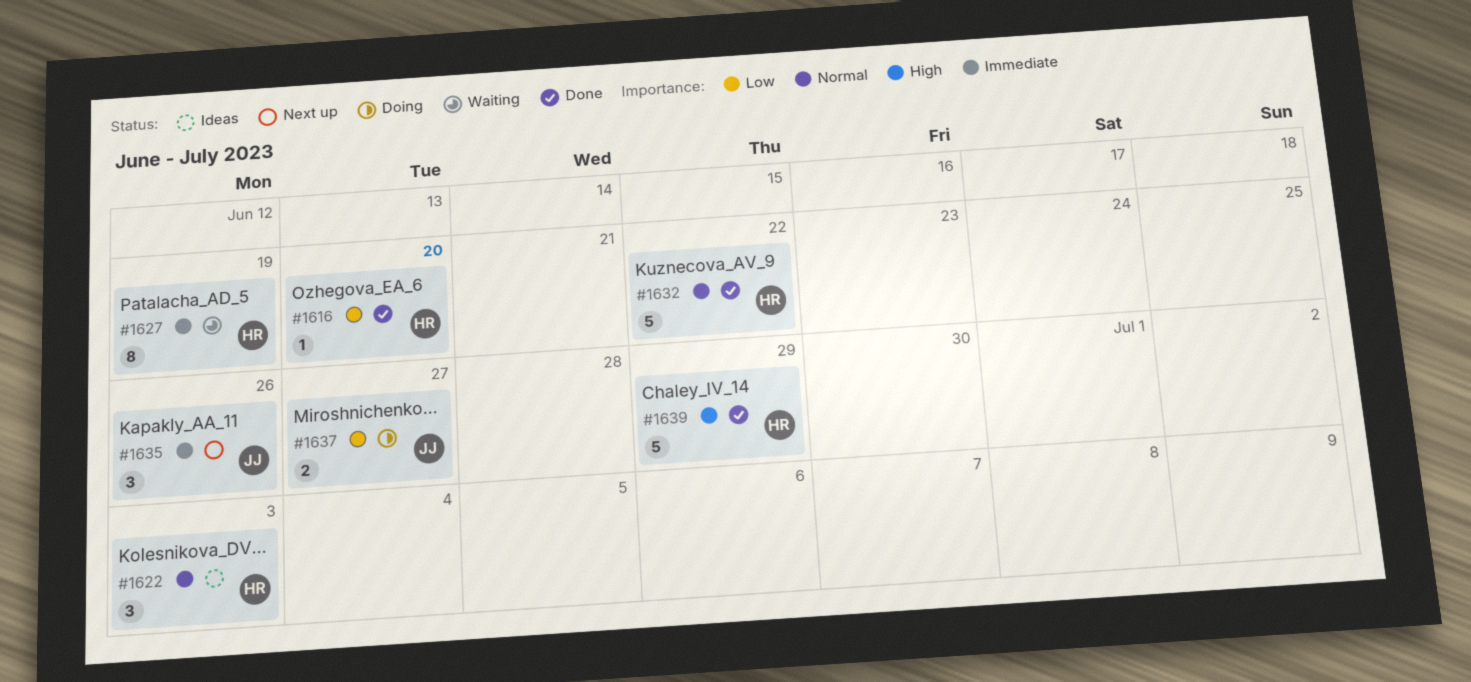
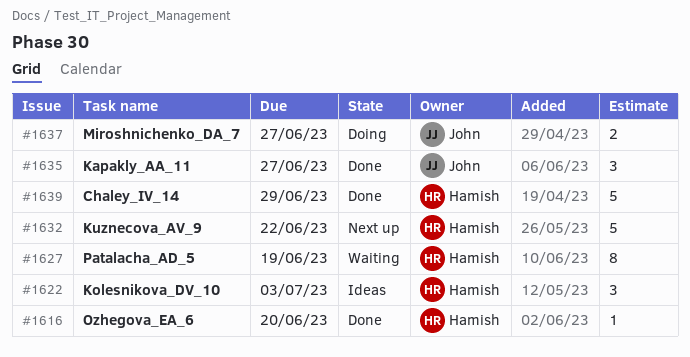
#1632, status: Done -> Next up
#1635, status: Next up -> Done
#1635, due: Jun 26 -> Jun 27

